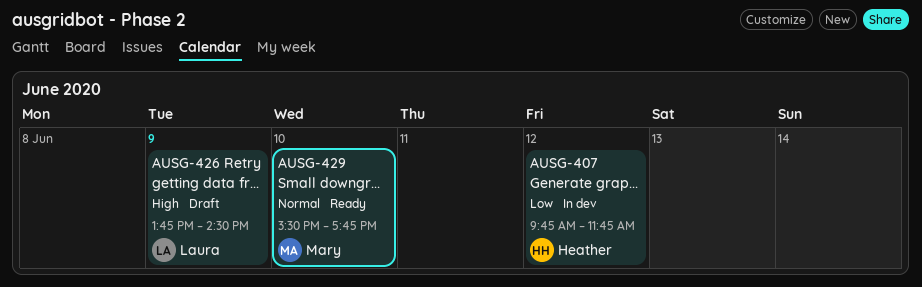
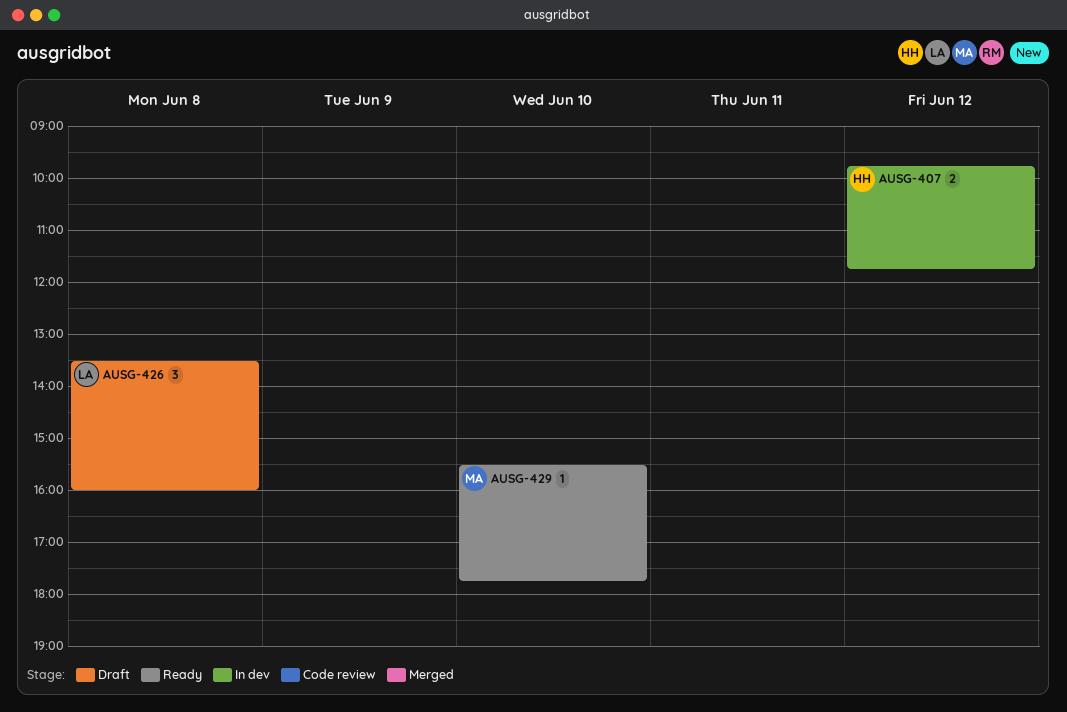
AUSG-426, day: Jun 9 -> Jun 8
AUSG-426, begins: 13:45 -> 13:30
AUSG-426, ends: 14:30 -> 16:00

